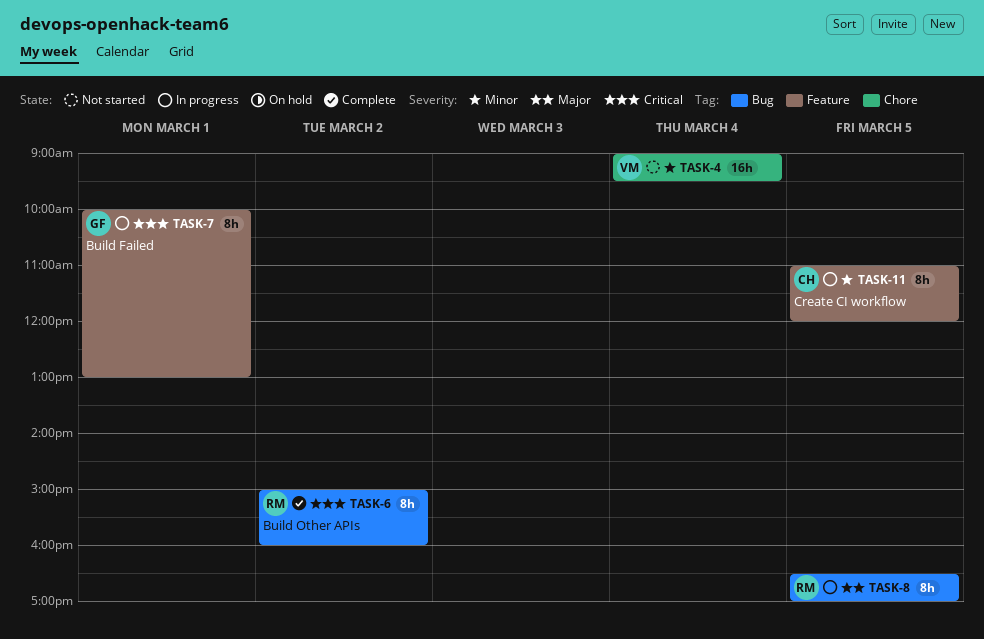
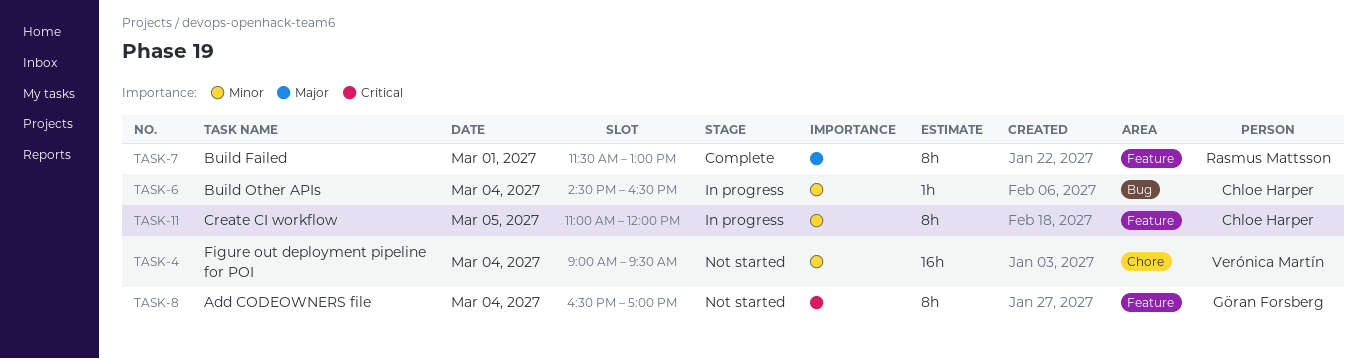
TASK-6, status: Complete -> In progress
TASK-6, owner: Rasmus Mattsson -> Chloe Harper
TASK-6, priority: Critical -> Minor
TASK-6, estimate: 8h -> 1h
TASK-6, day: Mar 2 -> Mar 4
TASK-6, begins: 15:00 -> 14:30
TASK-6, ends: 16:00 -> 16:30
TASK-7, status: In progress -> Complete
TASK-7, owner: Göran Forsberg -> Rasmus Mattsson
TASK-7, priority: Critical -> Major
TASK-7, begins: 10:00 -> 11:30
TASK-8, status: In progress -> Not started
TASK-8, owner: Rasmus Mattsson -> Göran Forsberg
TASK-8, priority: Major -> Critical
TASK-8, label: Bug -> Feature
TASK-8, day: Mar 5 -> Mar 4

